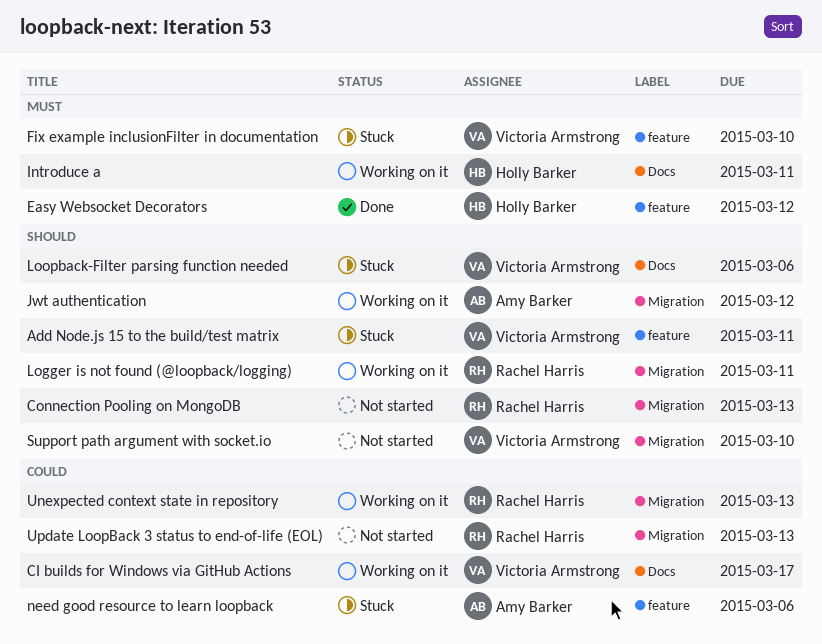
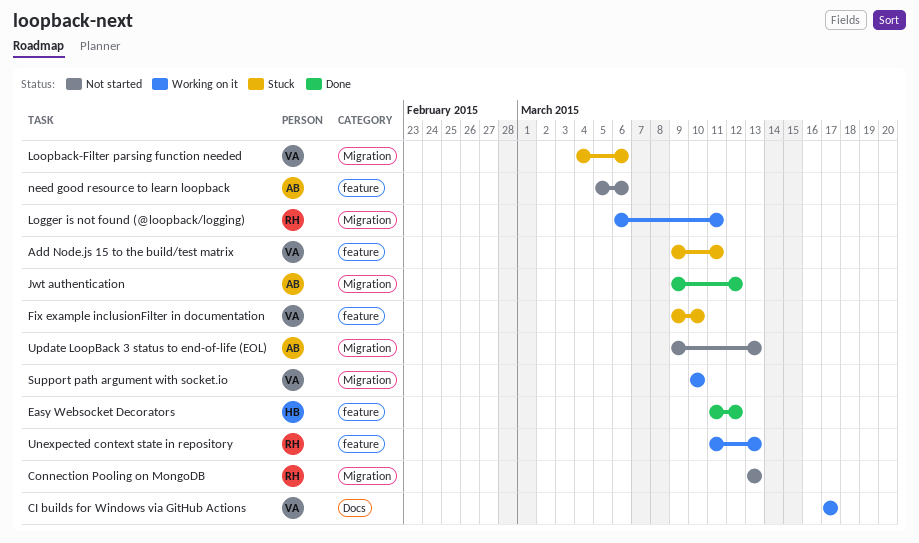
Introduce a: present -> none
Jwt authentication, status: Working on it -> Done
Loopback-Filter parsing function needed, label: Docs -> Migration
need good resource to learn loopback, status: Stuck -> Not started
Support path argument with socket.io, status: Not started -> Working on it
Unexpected context state in repository, label: Migration -> feature
Update LoopBack 3 status to end-of-life (EOL), owner: Rachel Harris -> Amy Barker

